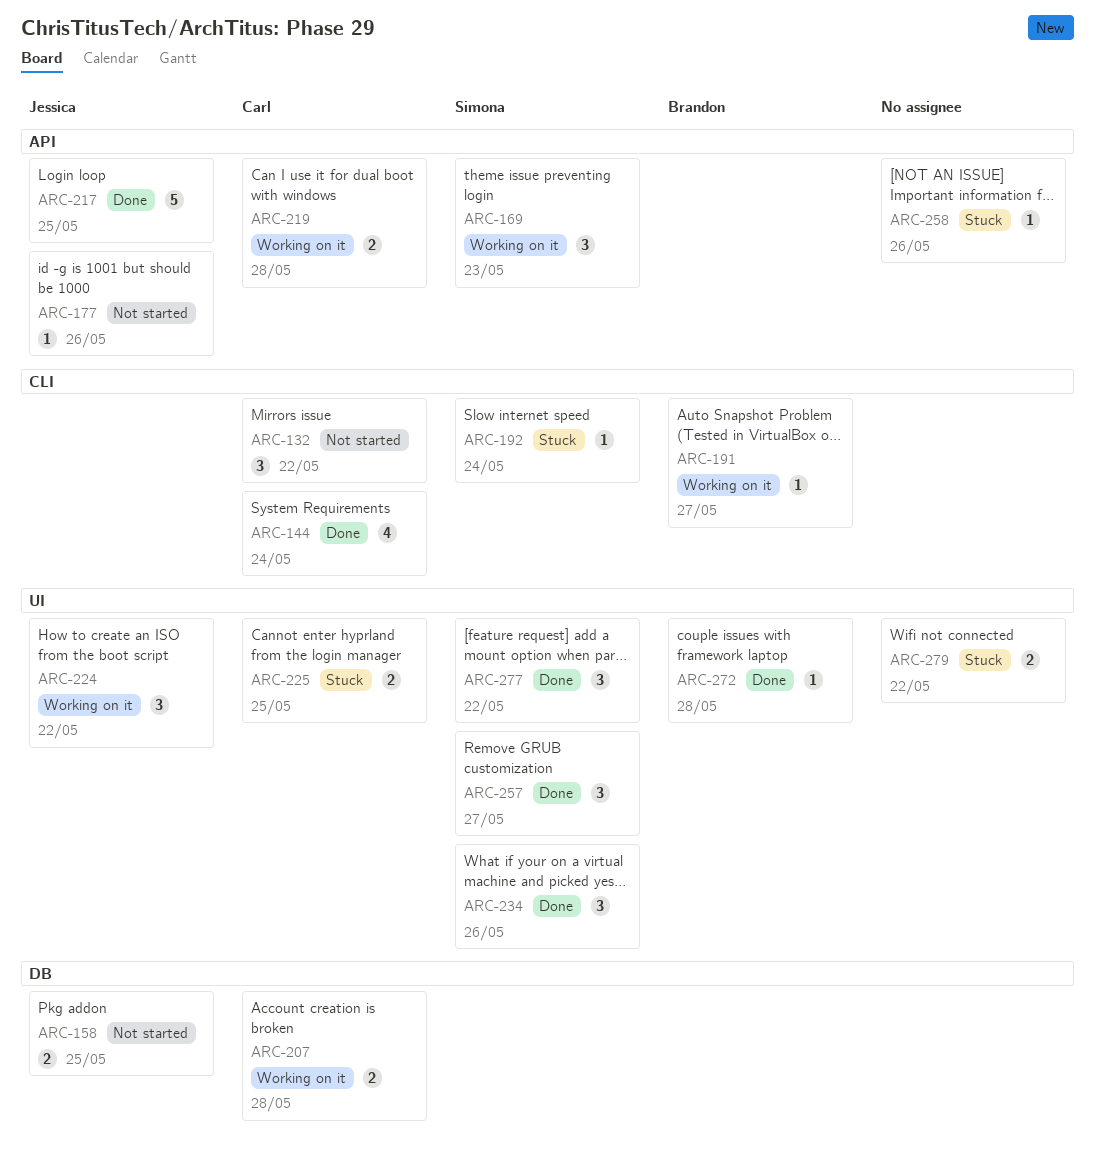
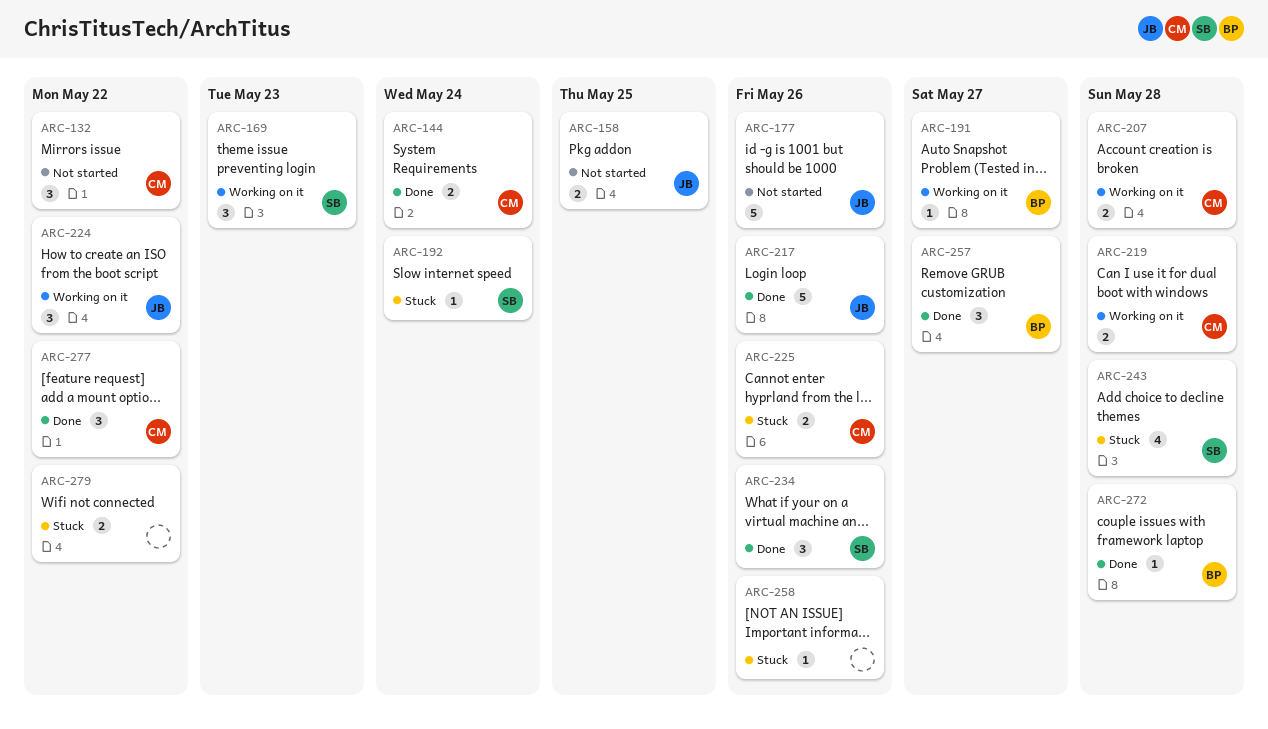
ARC-144, estimate: 4 -> 2
ARC-177, estimate: 1 -> 5
ARC-217, due: May 25 -> May 26
ARC-225, due: May 25 -> May 26
ARC-243: none -> present
ARC-257, owner: Simona -> Brandon
ARC-277, owner: Simona -> Carl

